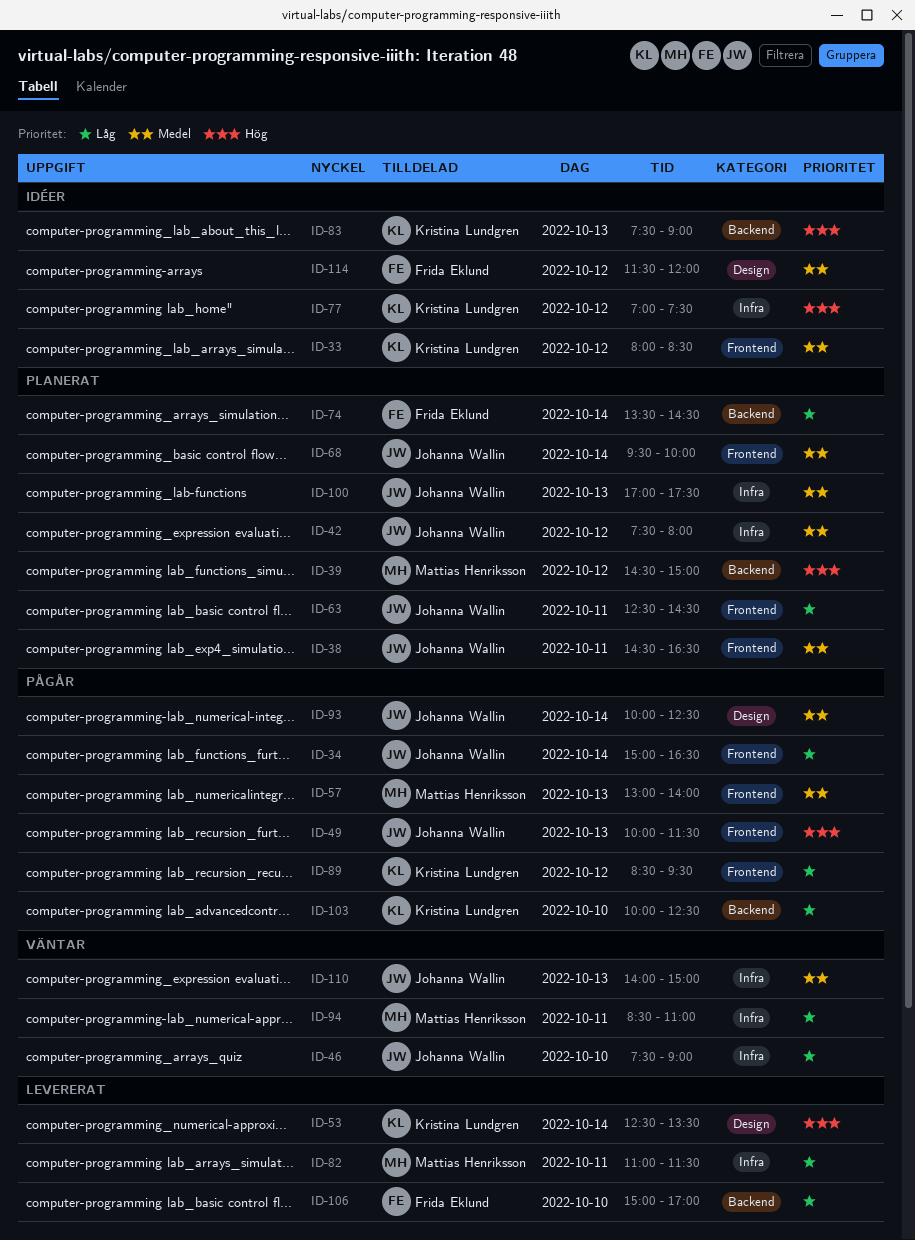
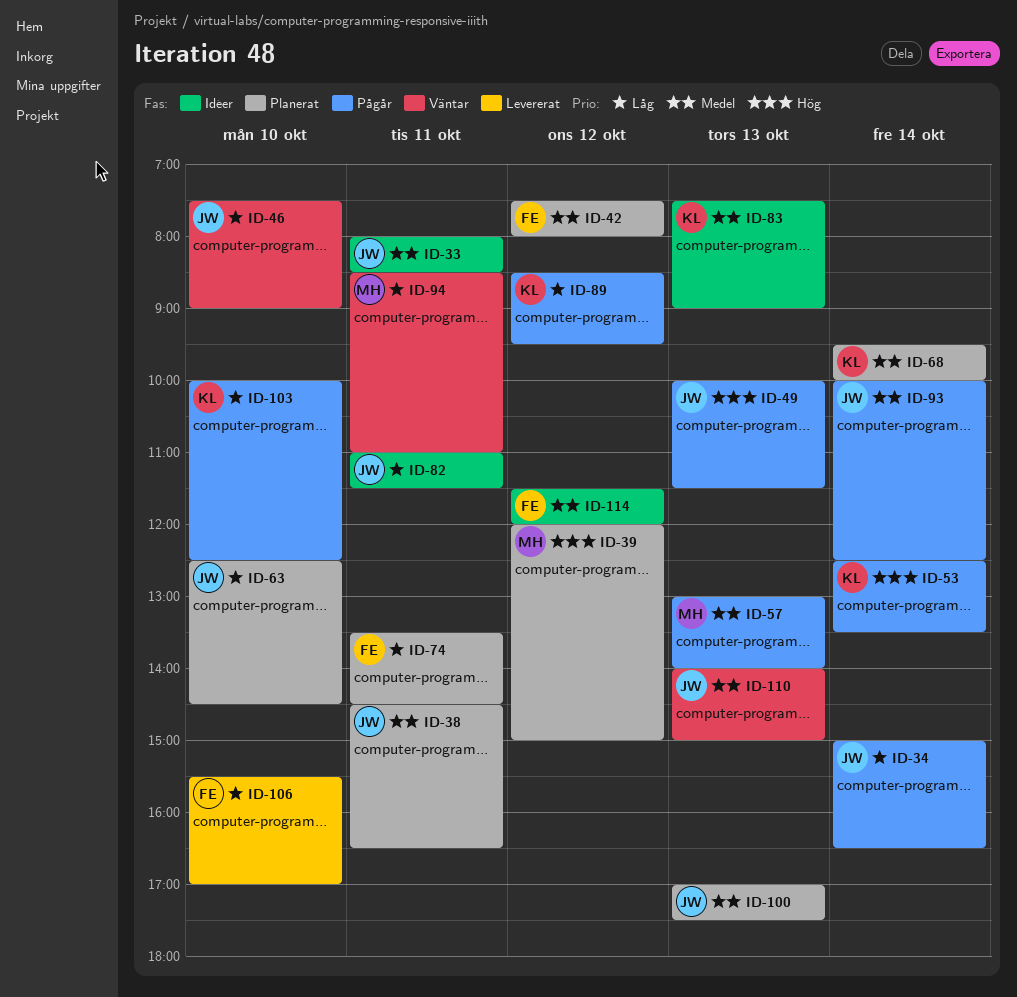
ID-33, owner: Kristina Lundgren -> Johanna Wallin
ID-33, day: Oct 12 -> Oct 11
ID-39, begins: 14:30 -> 12:00
ID-42, owner: Johanna Wallin -> Frida Eklund
ID-53, status: Levererat -> Pågår
ID-63, day: Oct 11 -> Oct 10
ID-68, owner: Johanna Wallin -> Kristina Lundgren
ID-74, day: Oct 14 -> Oct 11
ID-77: present -> none
ID-82, status: Levererat -> Idéer
ID-82, owner: Mattias Henriksson -> Johanna Wallin
ID-83, priority: Hög -> Medel
ID-106, begins: 15:00 -> 15:30

